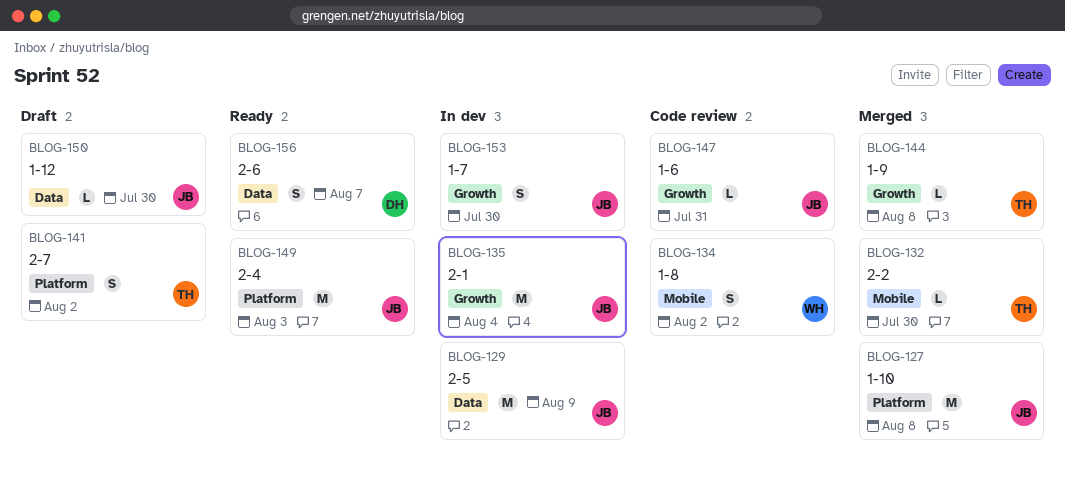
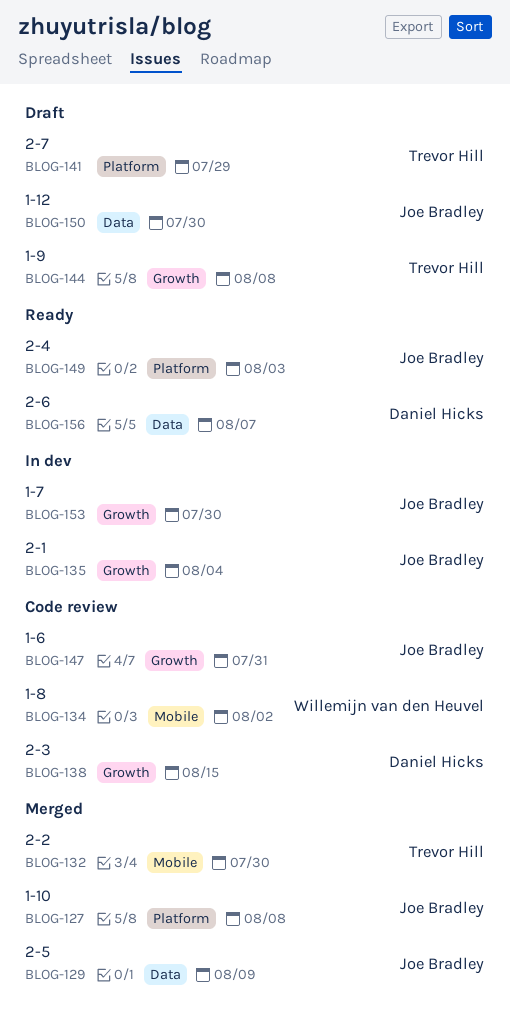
BLOG-129, status: In dev -> Merged
BLOG-138: none -> present
BLOG-141, due: Aug 2 -> Jul 29
BLOG-144, status: Merged -> Draft

